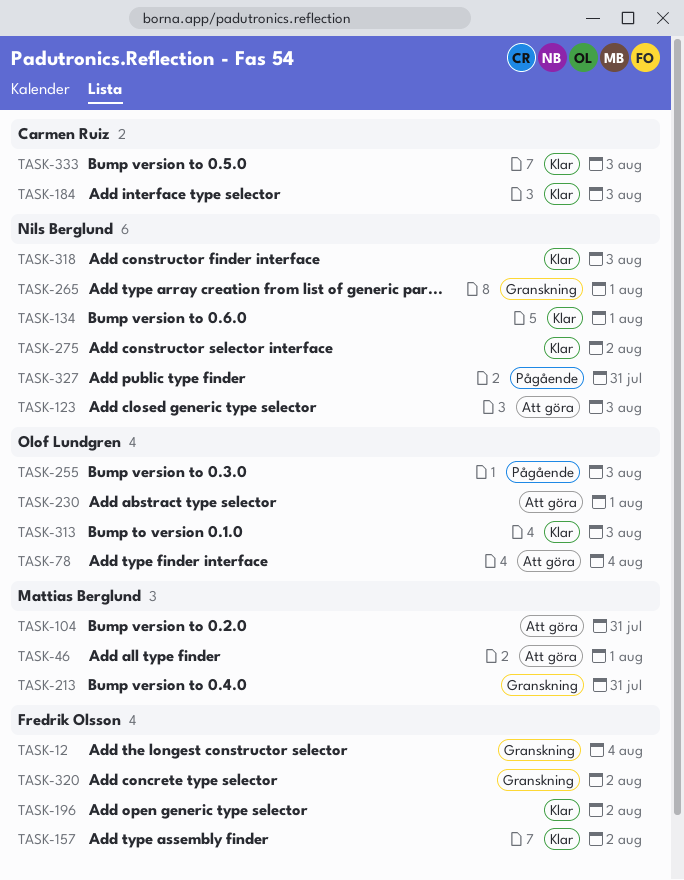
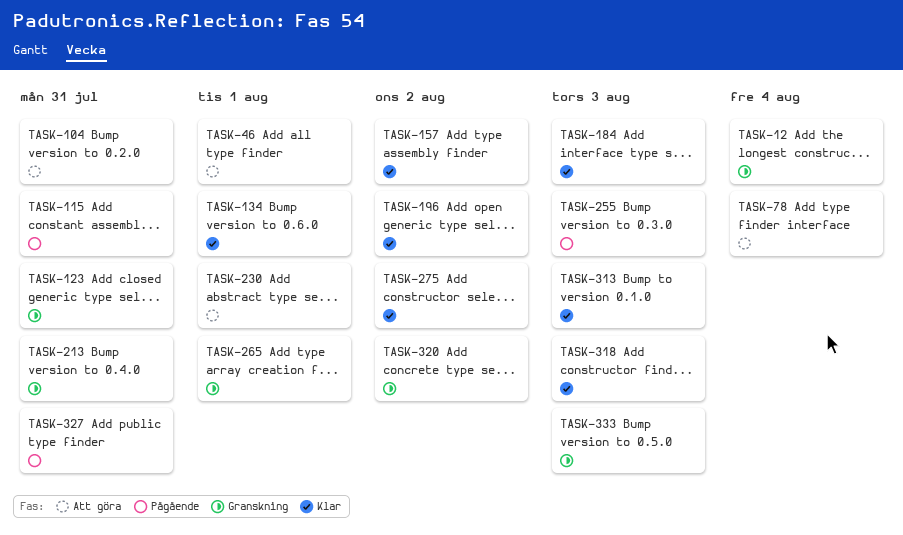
TASK-115: none -> present
TASK-123, status: Att göra -> Granskning
TASK-123, due: Aug 3 -> Jul 31
TASK-333, status: Klar -> Granskning

